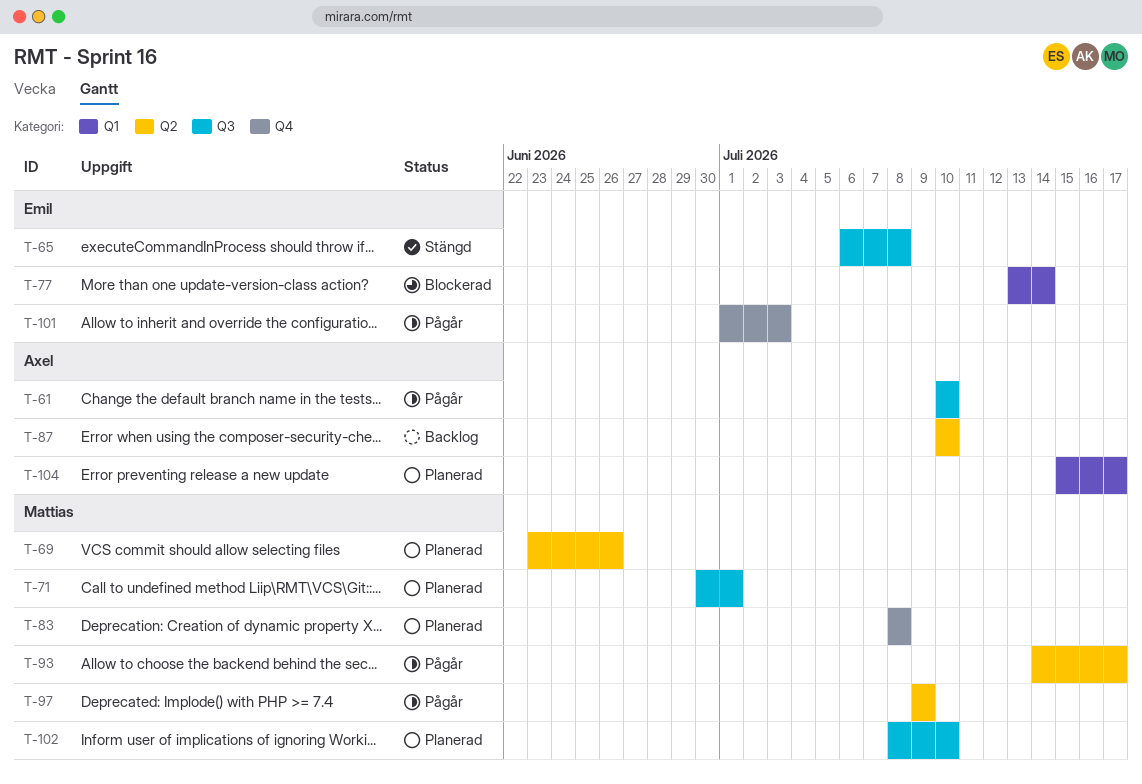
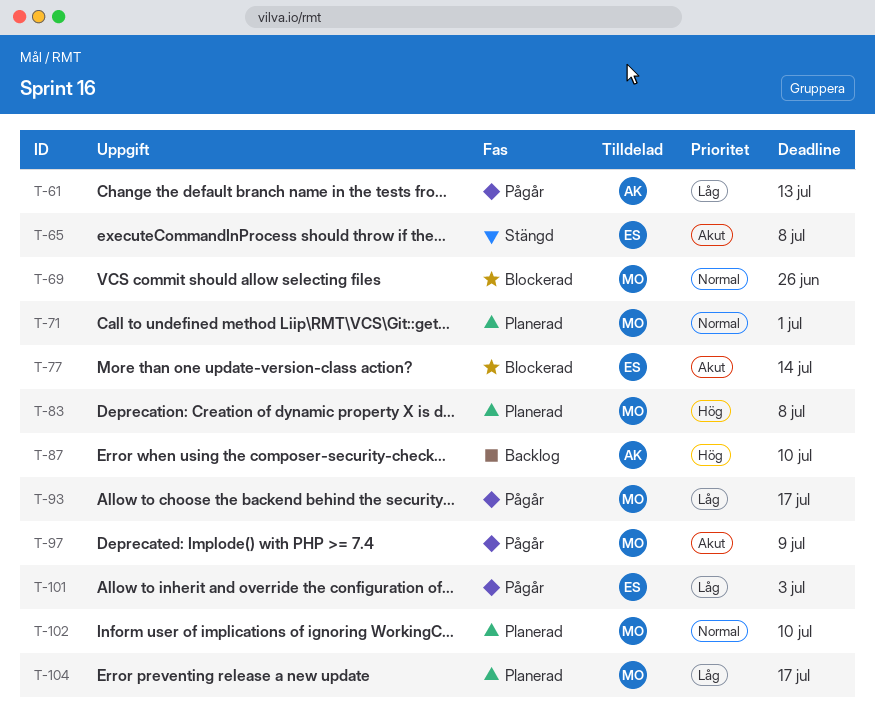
T-61, due: Jul 10 -> Jul 13
T-69, status: Planerad -> Blockerad
T-104, owner: Axel -> Mattias

